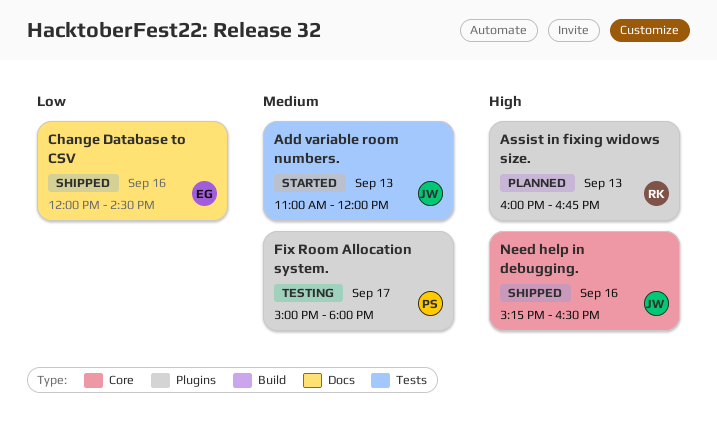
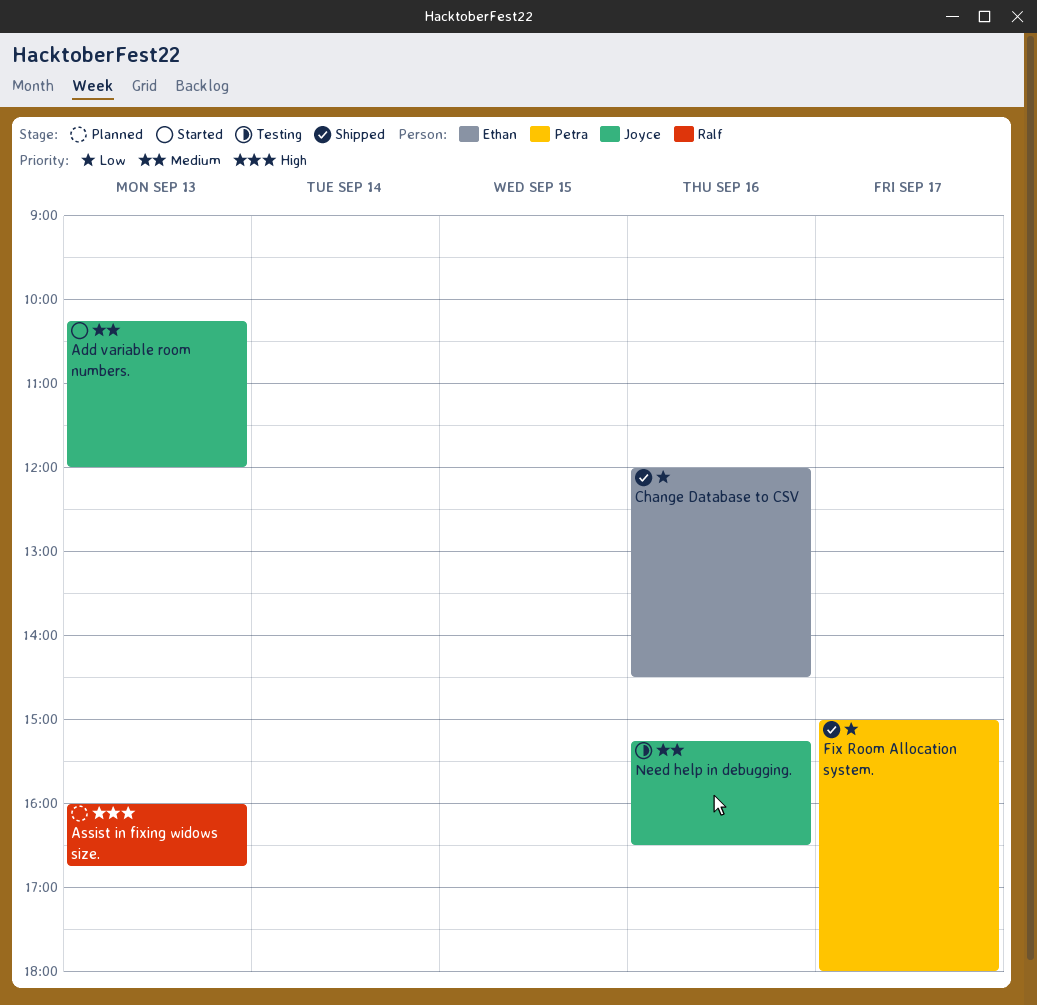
Add variable room numbers., begins: 11:00 -> 10:15
Fix Room Allocation system., status: Testing -> Shipped
Fix Room Allocation system., priority: Medium -> Low
Need help in debugging., status: Shipped -> Testing
Need help in debugging., priority: High -> Medium

